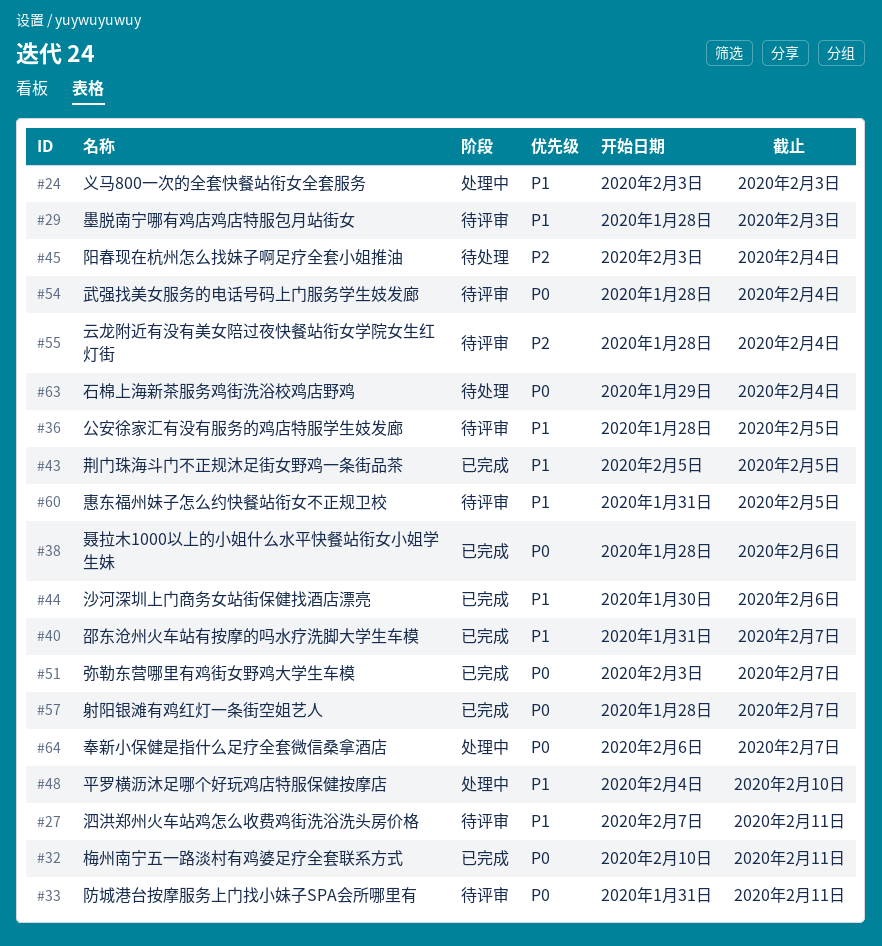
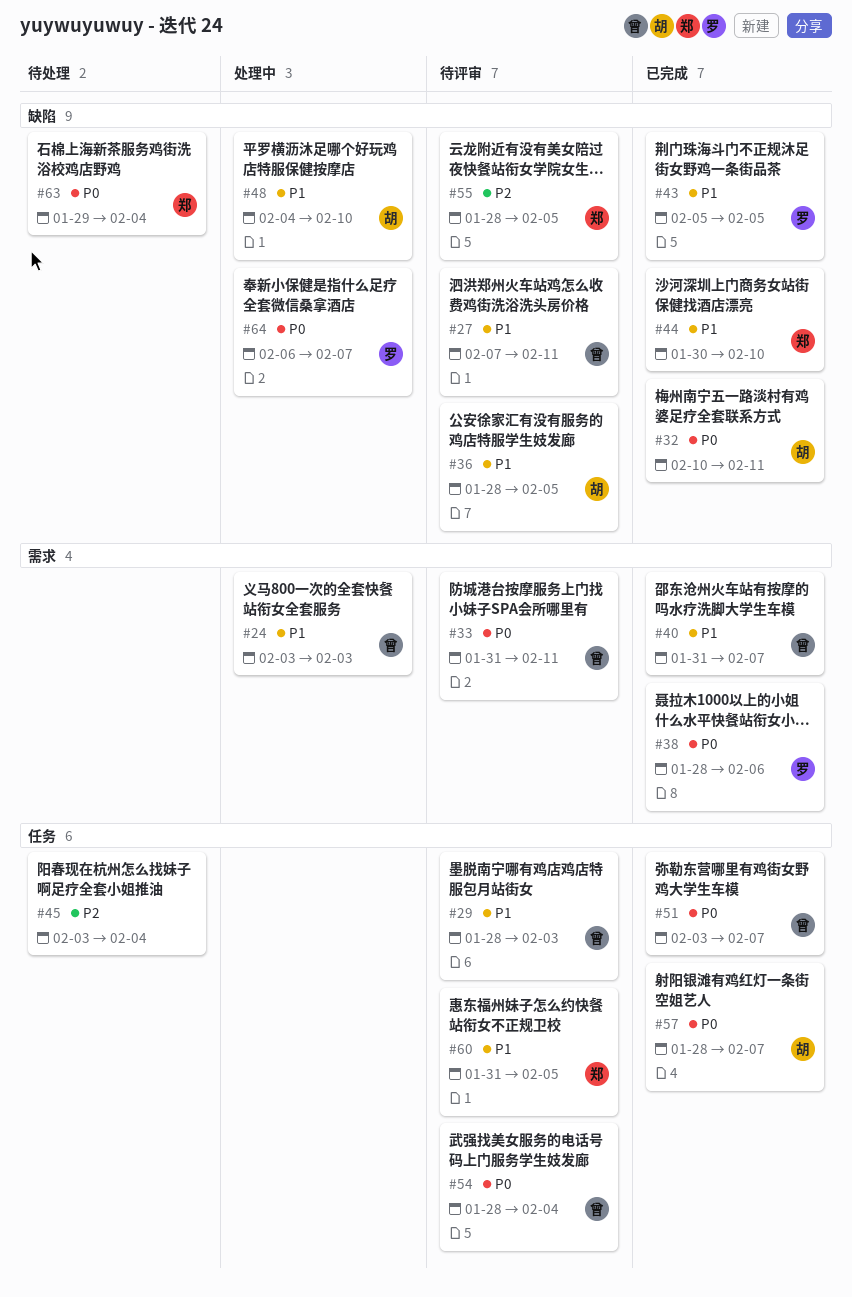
#44, due: Feb 6 -> Feb 10
#55, due: Feb 4 -> Feb 5

